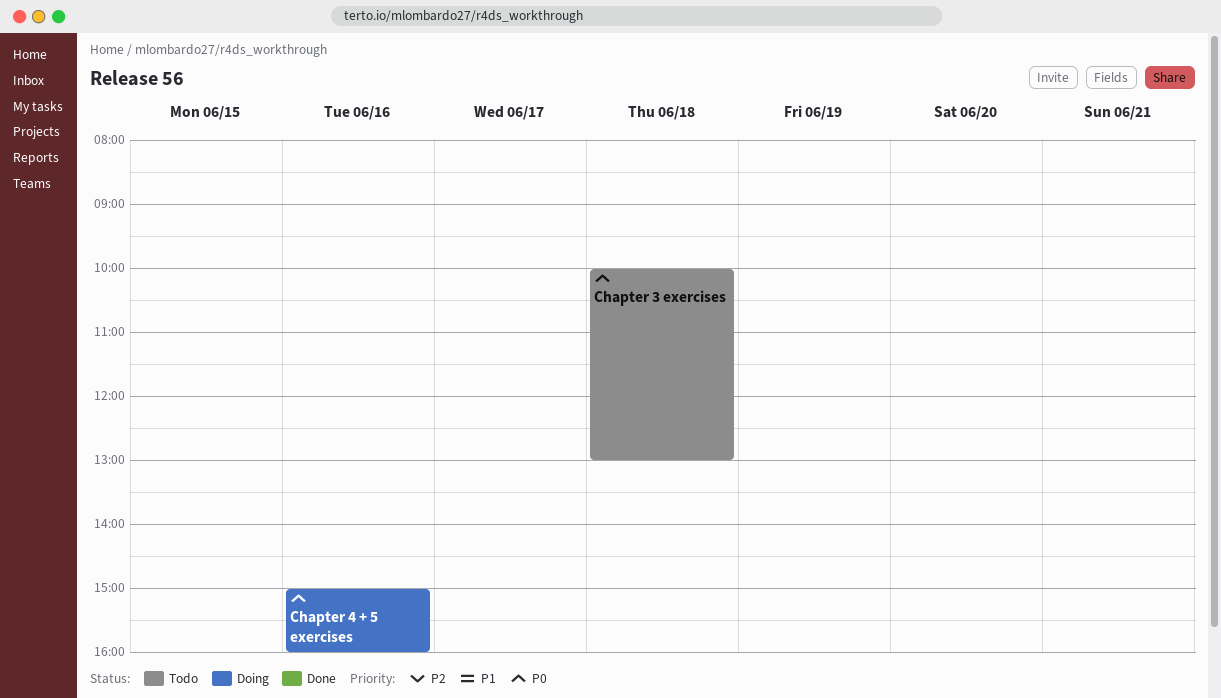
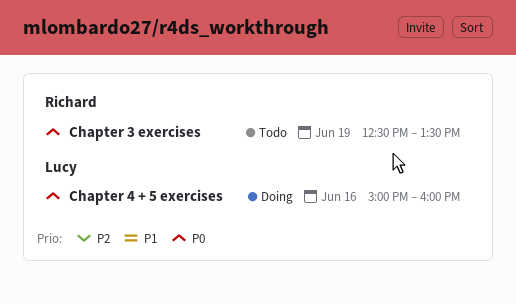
Chapter 3 exercises, day: Jun 18 -> Jun 19
Chapter 3 exercises, begins: 10:00 -> 12:30
Chapter 3 exercises, ends: 13:00 -> 13:30

